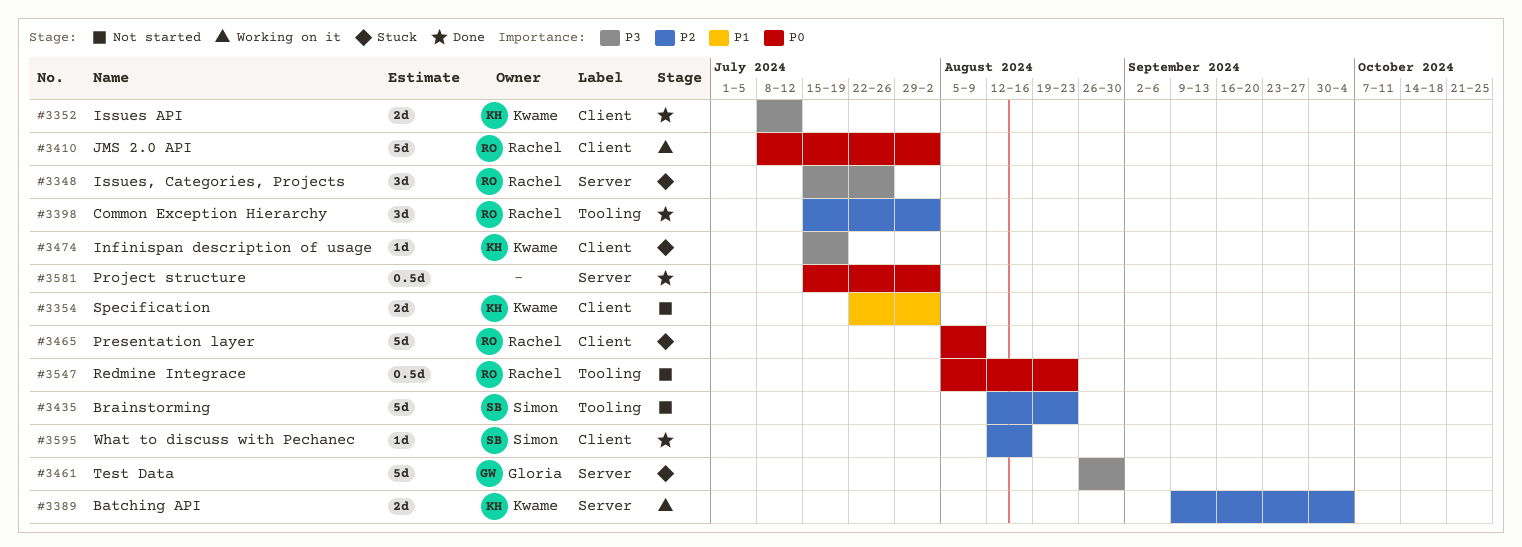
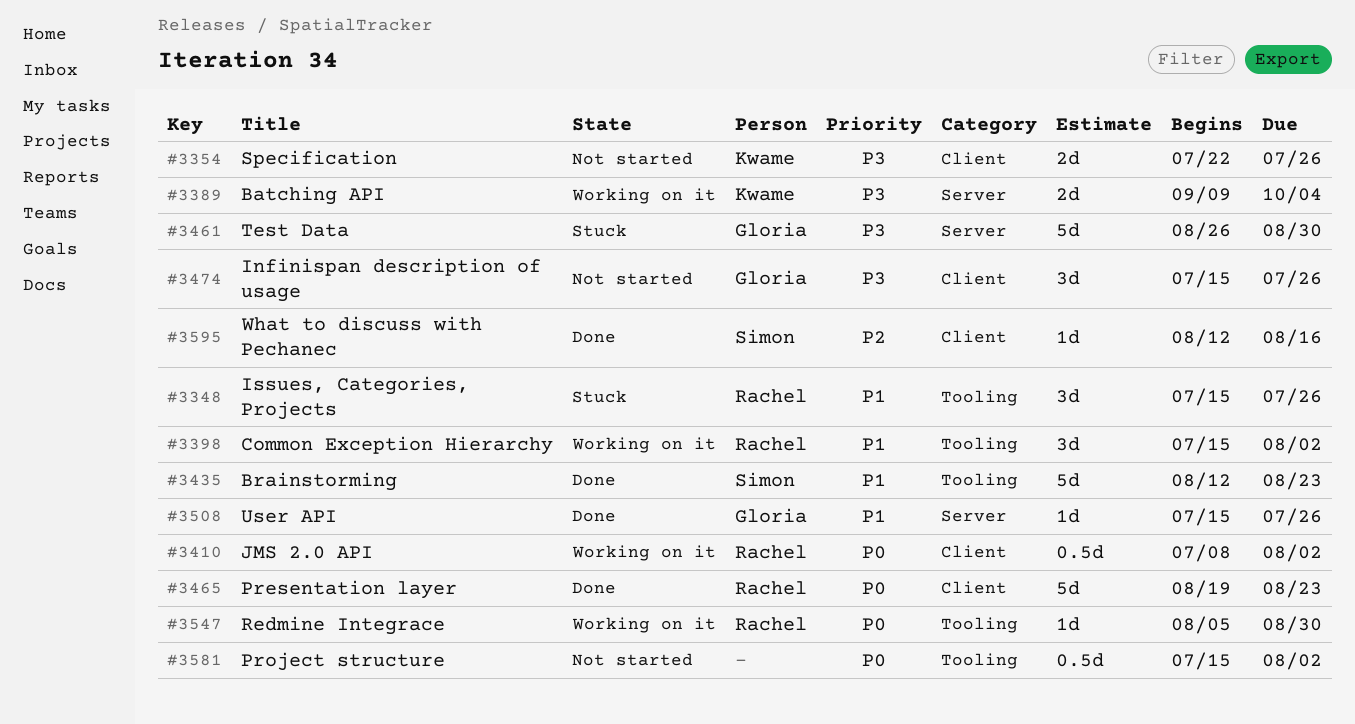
#3348, priority: P3 -> P1
#3348, label: Server -> Tooling
#3352: present -> none
#3354, priority: P1 -> P3
#3354, due: Aug 2 -> Jul 26
#3389, priority: P2 -> P3
#3398, status: Done -> Working on it
#3398, priority: P2 -> P1
#3410, estimate: 5d -> 0.5d
#3435, status: Not started -> Done
#3435, priority: P2 -> P1
#3465, status: Stuck -> Done
#3465, start: Aug 5 -> Aug 19
#3465, due: Aug 9 -> Aug 23
#3474, status: Stuck -> Not started
#3474, owner: Kwame -> Gloria
#3474, estimate: 1d -> 3d
#3474, due: Jul 19 -> Jul 26
#3508: none -> present
#3547, status: Not started -> Working on it
#3547, estimate: 0.5d -> 1d
#3547, due: Aug 23 -> Aug 30
#3581, status: Done -> Not started
#3581, label: Server -> Tooling

